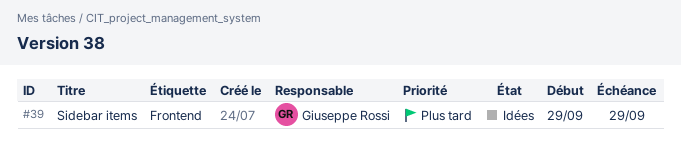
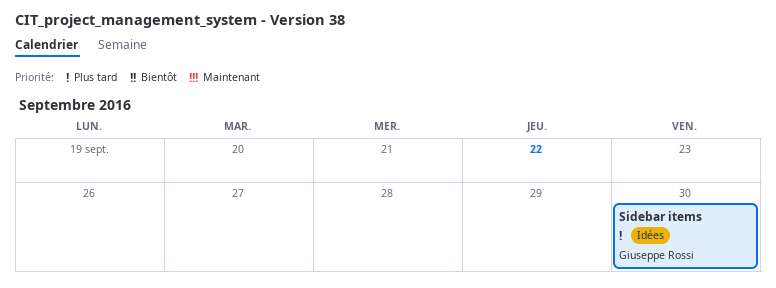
Sidebar items, due: Sep 29 -> Sep 30

